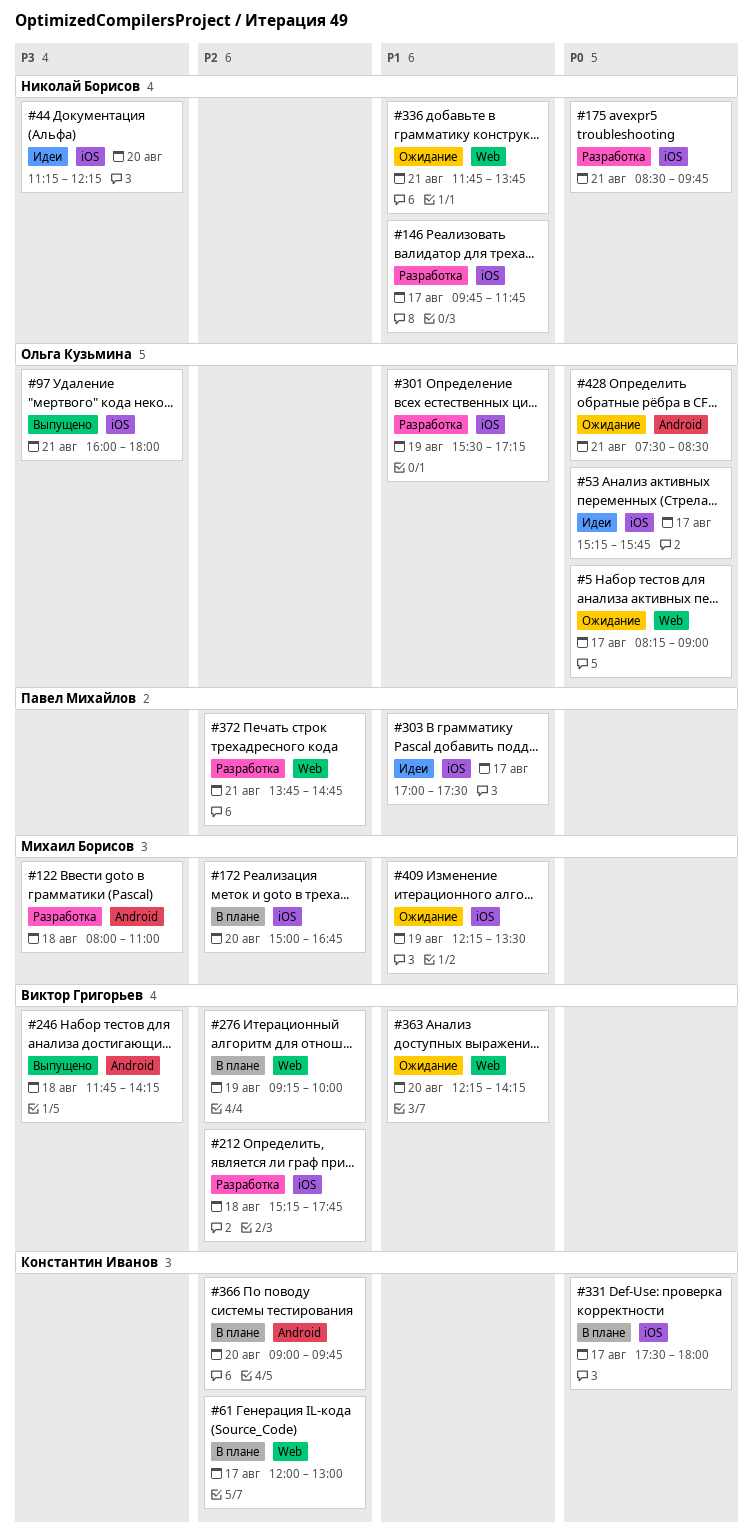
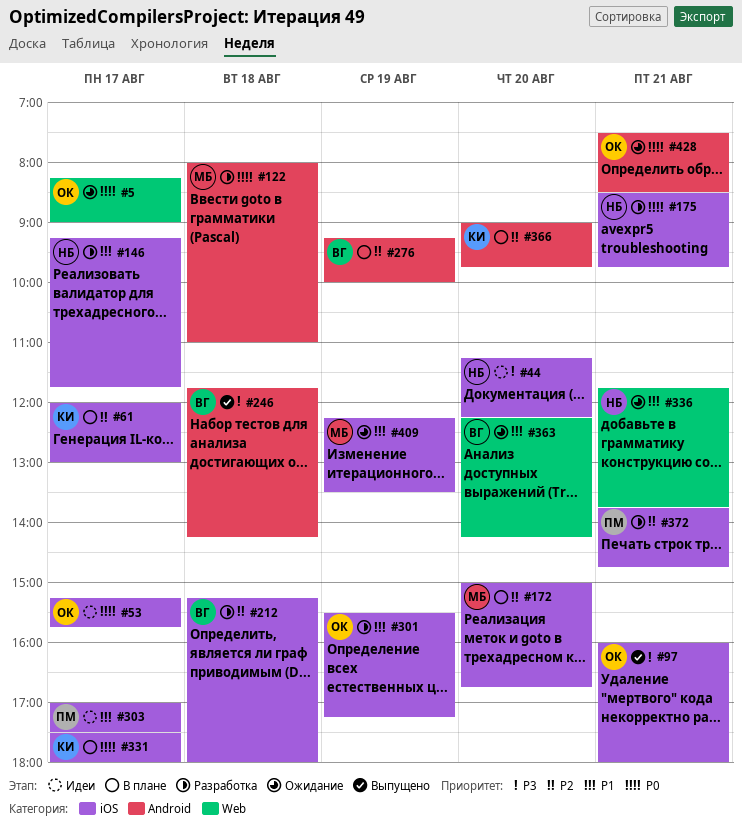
#61, label: Web -> iOS
#122, priority: P3 -> P0
#146, begins: 09:45 -> 09:15
#212, ends: 17:45 -> 18:00
#276, label: Web -> Android
#372, label: Web -> iOS

